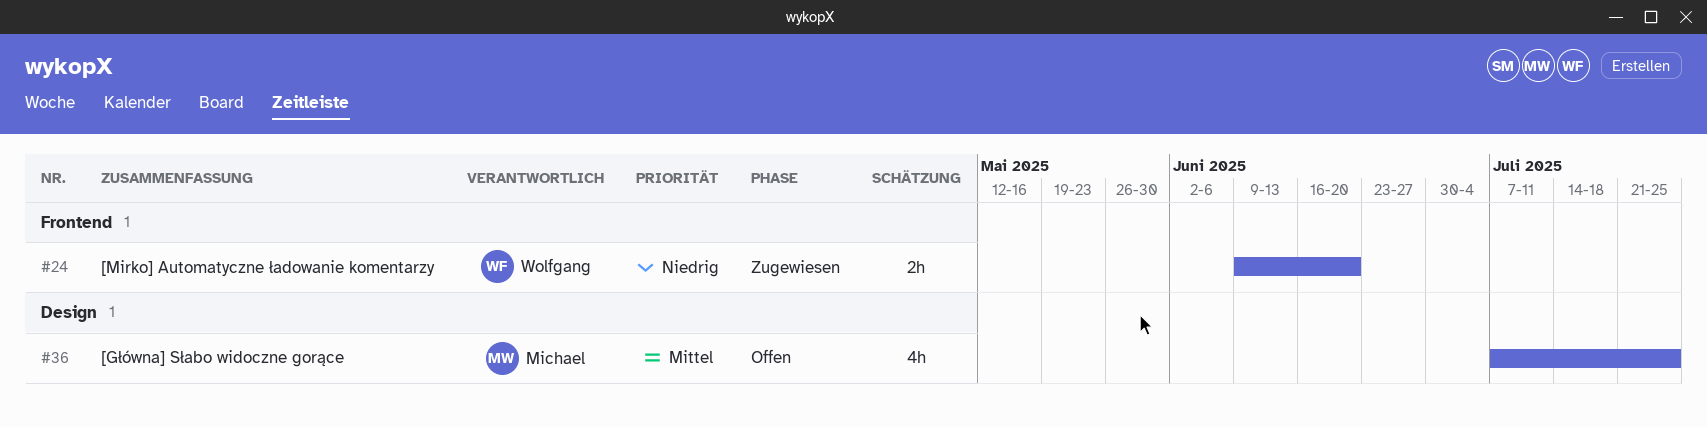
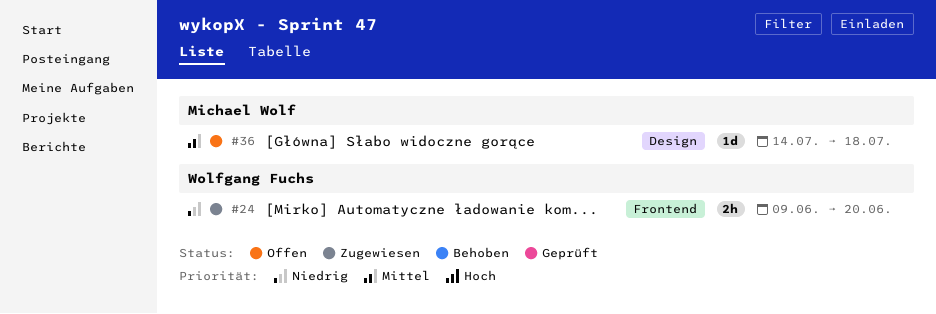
#36, estimate: 4h -> 1d
#36, start: Jul 7 -> Jul 14
#36, due: Jul 25 -> Jul 18

